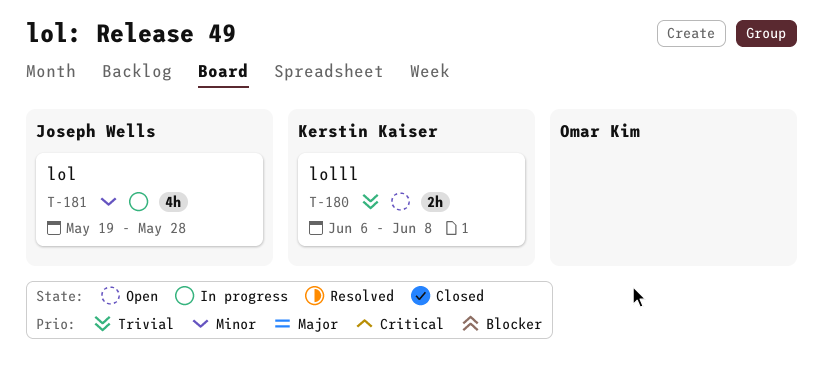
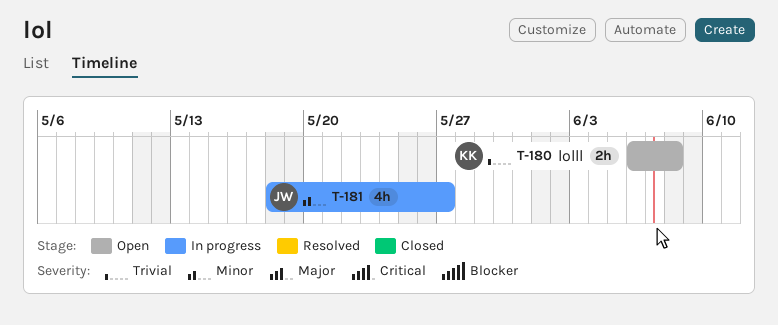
T-181, start: May 19 -> May 18
T-181, due: May 28 -> May 27

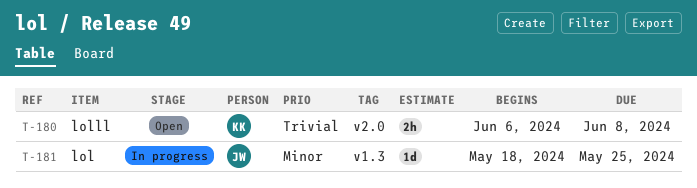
T-181, estimate: 4h -> 1d
T-181, due: May 27 -> May 25

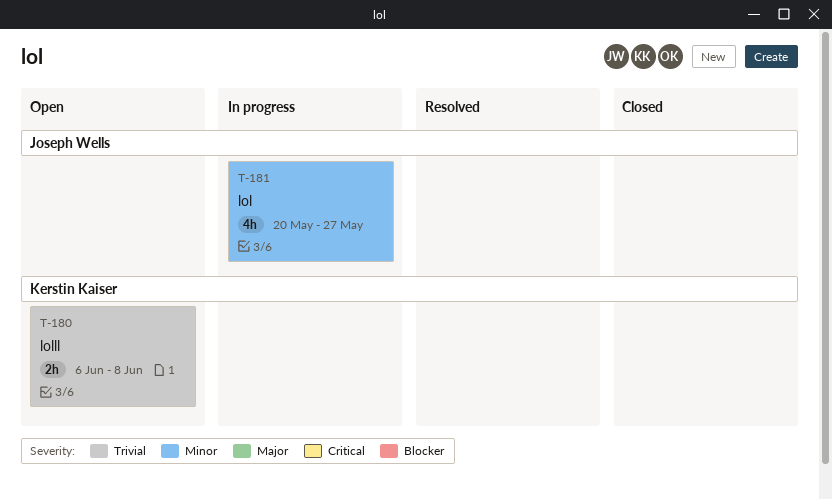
T-181, estimate: 1d -> 4h
T-181, start: May 18 -> May 20
T-181, due: May 25 -> May 27

